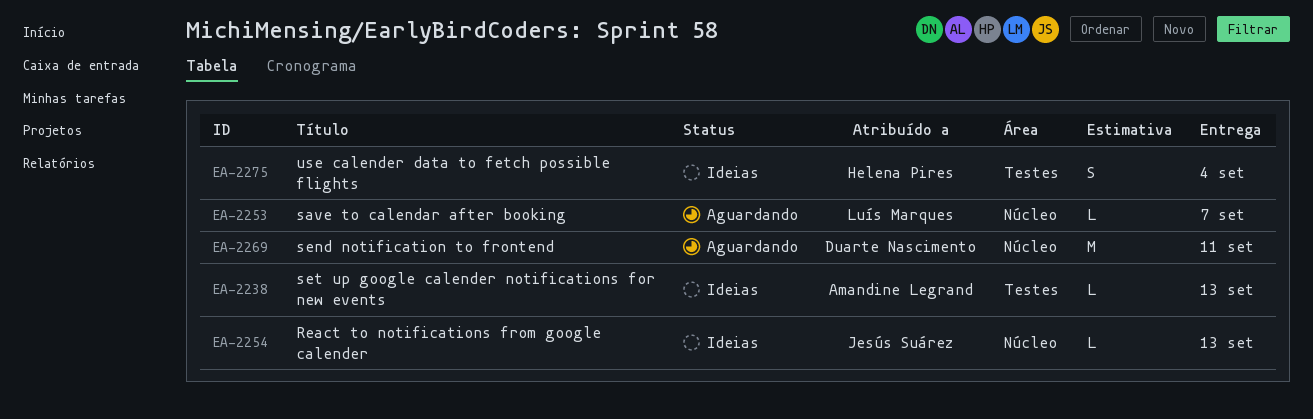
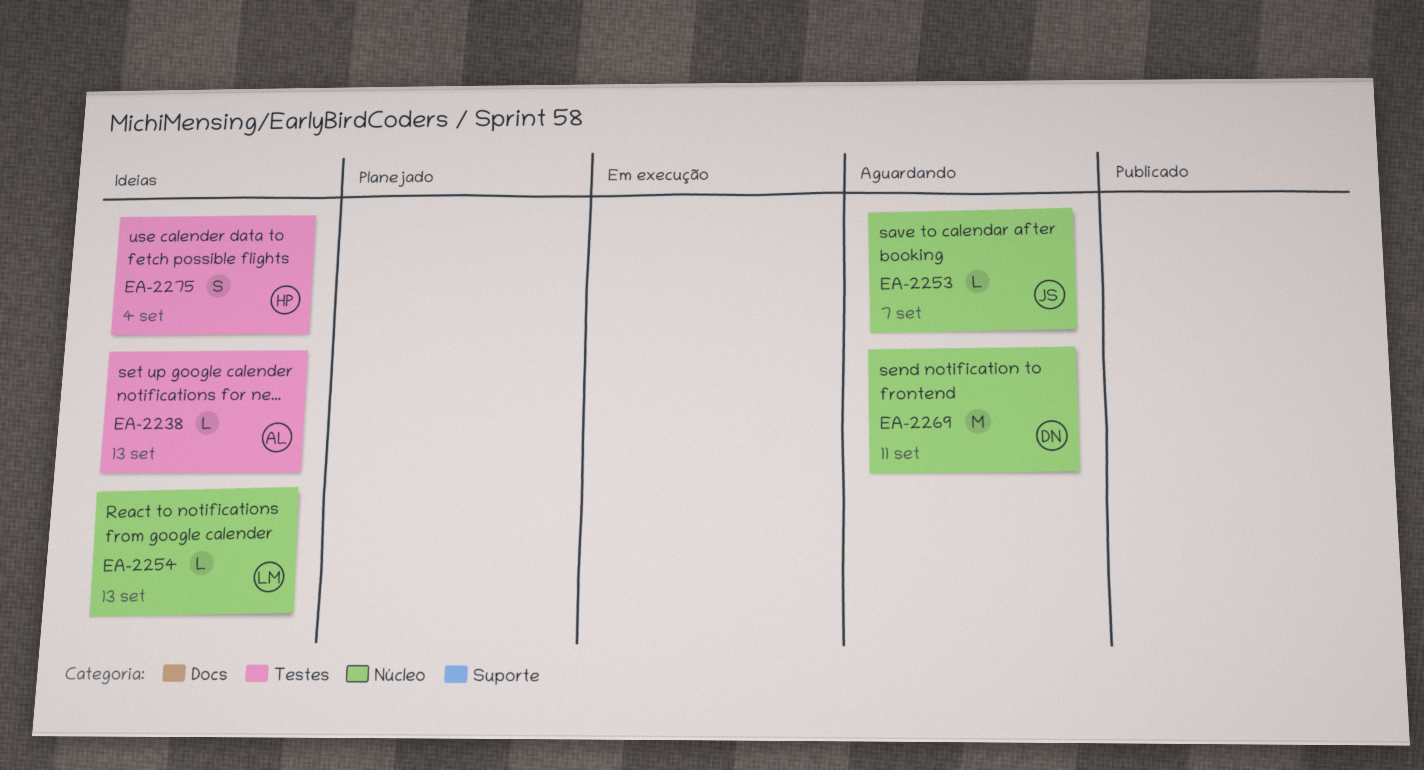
EA-2253, owner: Luís Marques -> Jesús Suárez
EA-2254, owner: Jesús Suárez -> Luís Marques

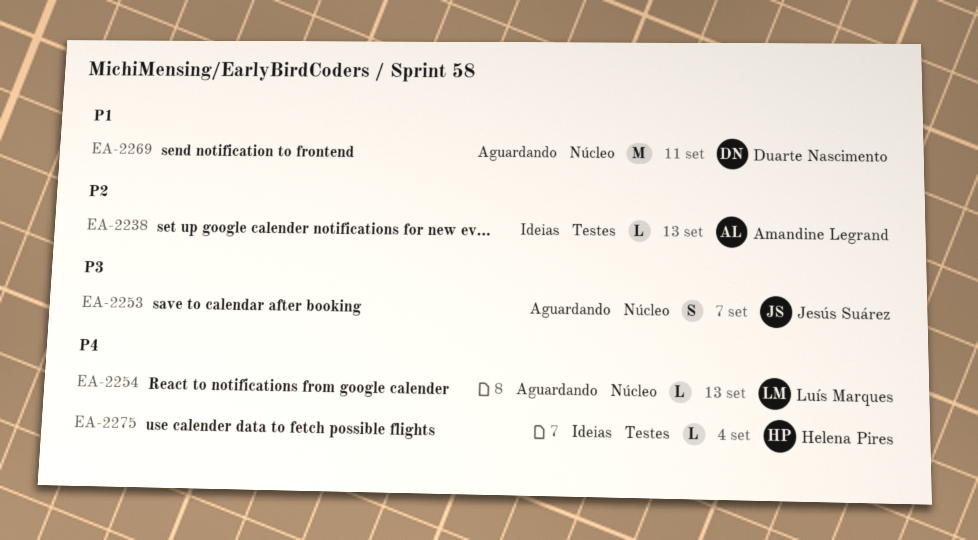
EA-2253, estimate: L -> S
EA-2254, status: Ideias -> Aguardando
EA-2275, estimate: S -> L

